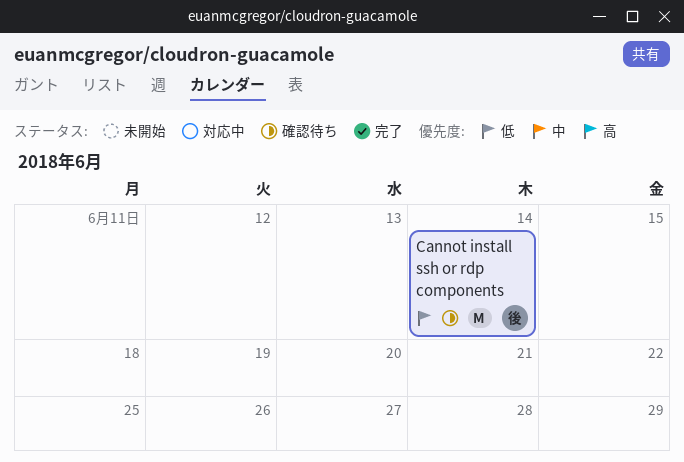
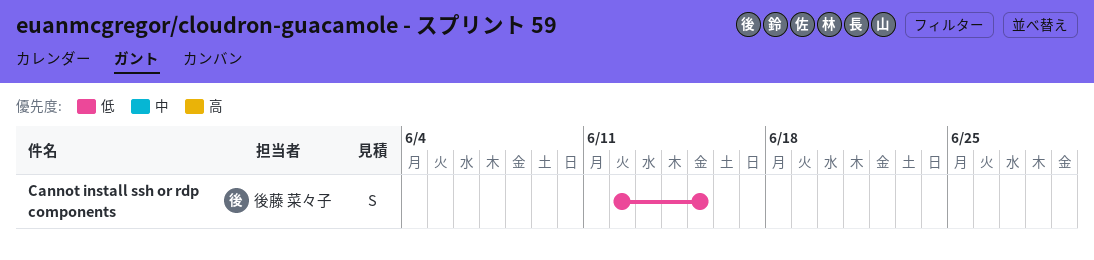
Cannot install ssh or rdp components, estimate: M -> S
Cannot install ssh or rdp components, due: Jun 14 -> Jun 15

